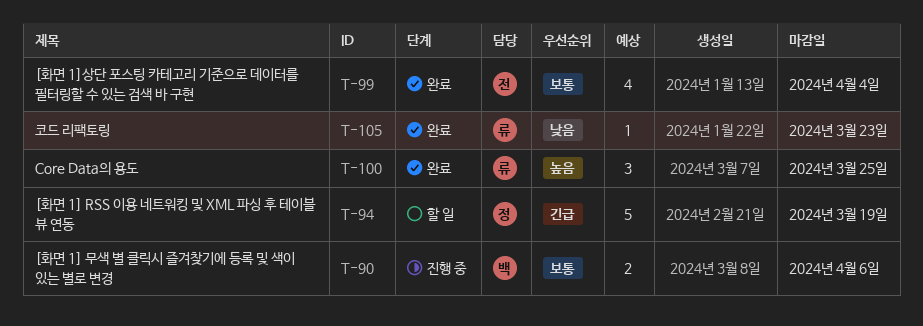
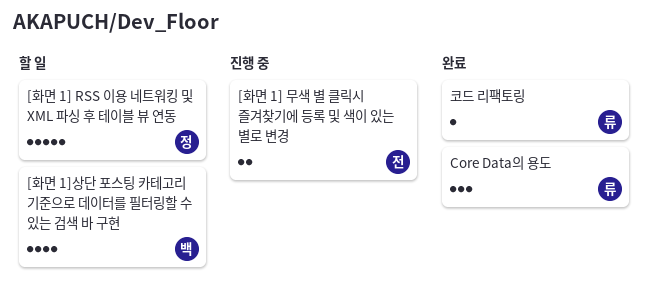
[화면 1] 무색 별 클릭시 즐겨찾기에 등록 및 색이 있는 별로 변경, owner: 백 -> 전
[화면 1]상단 포스팅 카테고리 기준으로 데이터를 필터링할 수 있는 검색 바 구현, status: 완료 -> 할 일
[화면 1]상단 포스팅 카테고리 기준으로 데이터를 필터링할 수 있는 검색 바 구현, owner: 전 -> 백

